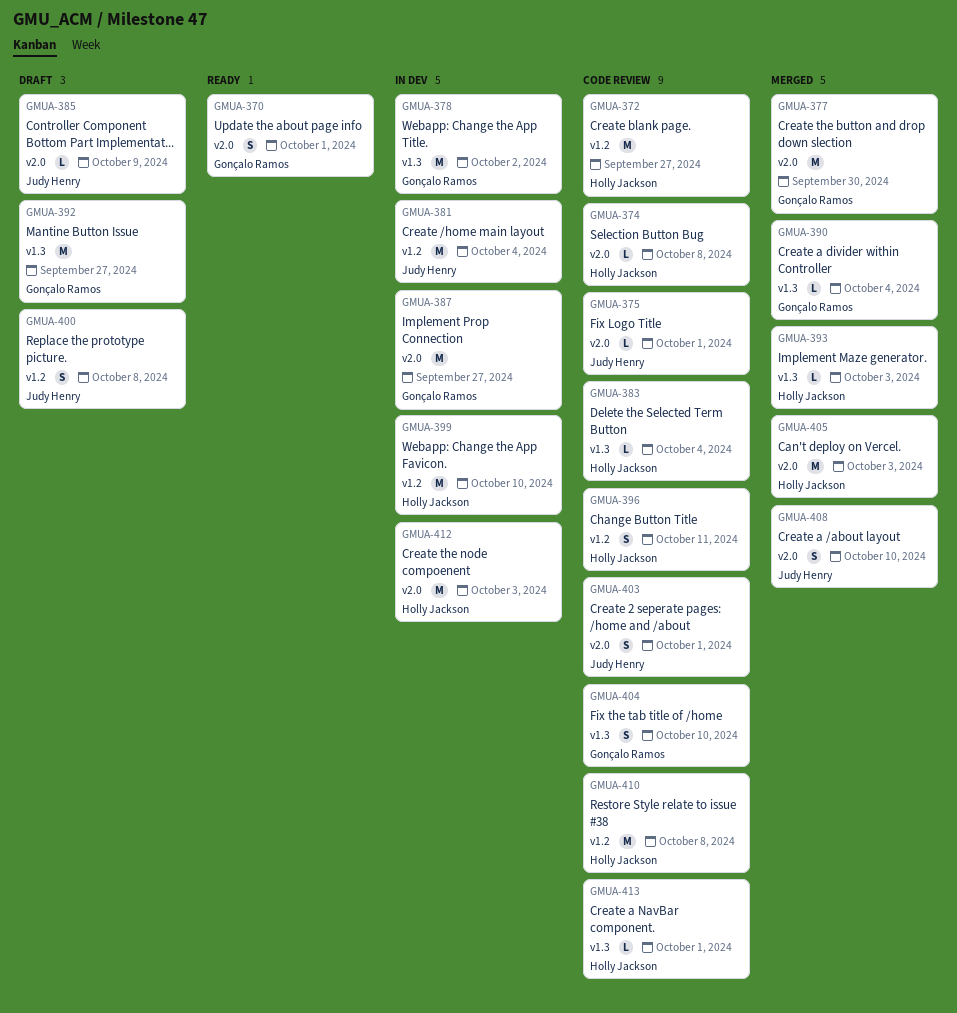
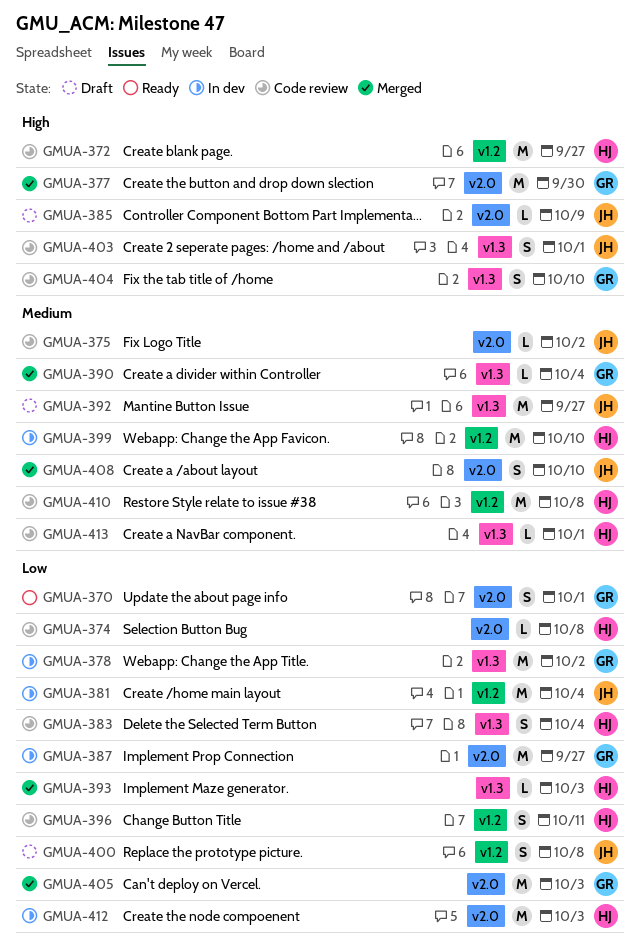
GMUA-375, due: Oct 1 -> Oct 2
GMUA-383, estimate: L -> S
GMUA-392, owner: Gonçalo Ramos -> Judy Henry
GMUA-403, label: v2.0 -> v1.3
GMUA-405, owner: Holly Jackson -> Gonçalo Ramos

